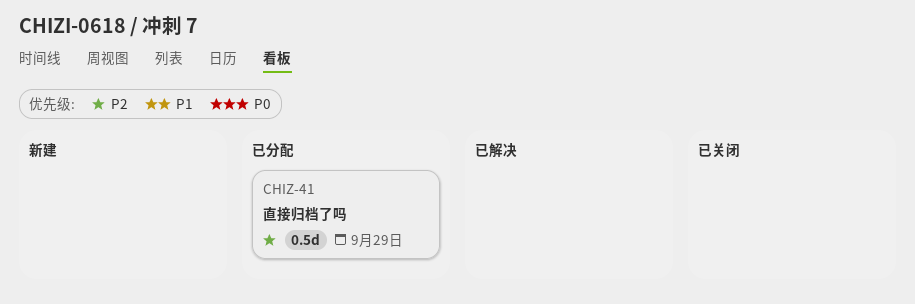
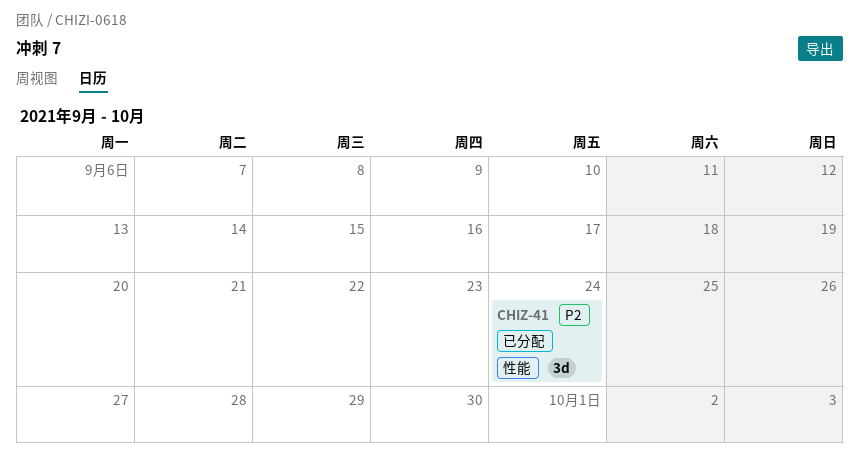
CHIZ-41, estimate: 0.5d -> 3d
CHIZ-41, due: Sep 29 -> Sep 24

